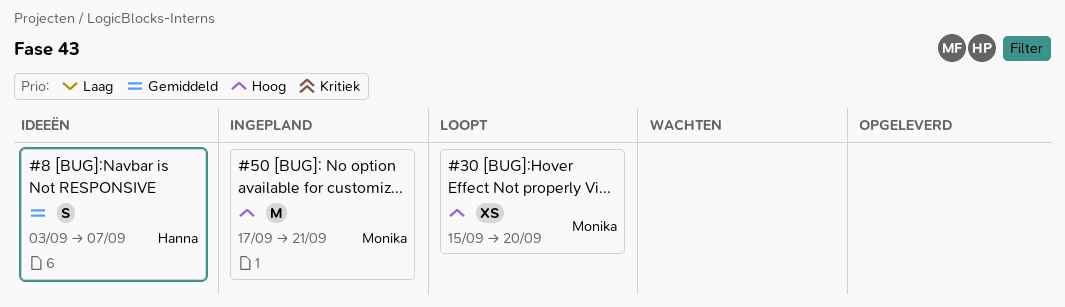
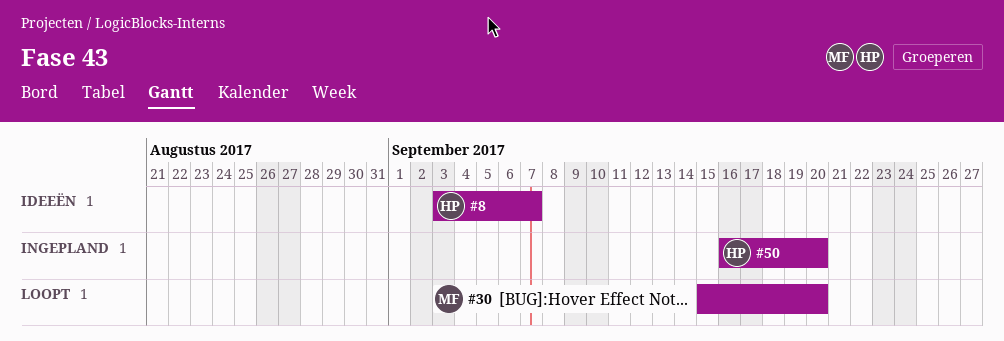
#50, owner: Monika -> Hanna
#50, start: Sep 17 -> Sep 16
#50, due: Sep 21 -> Sep 20

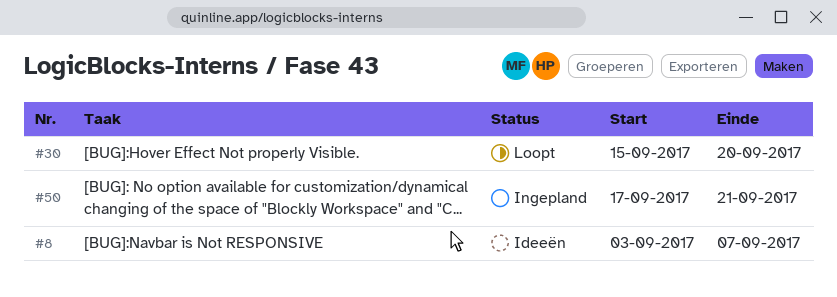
#50, start: Sep 16 -> Sep 17
#50, due: Sep 20 -> Sep 21

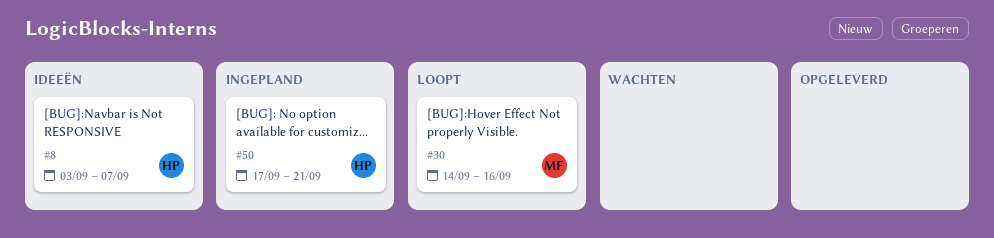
#30, start: Sep 15 -> Sep 14
#30, due: Sep 20 -> Sep 16

